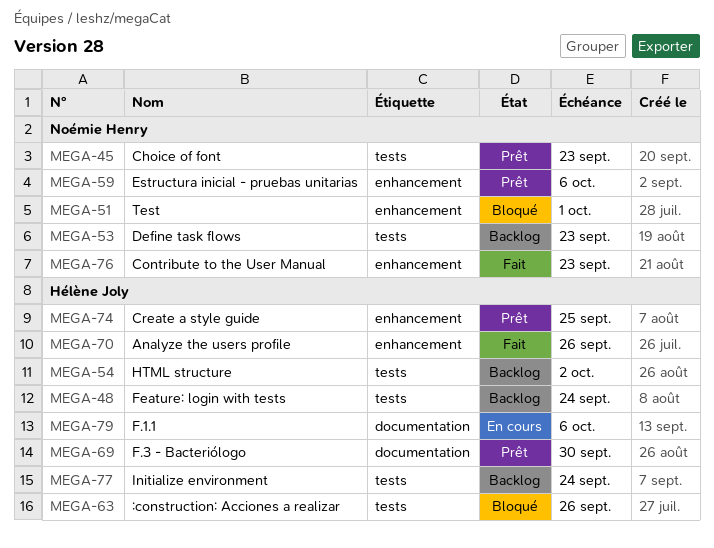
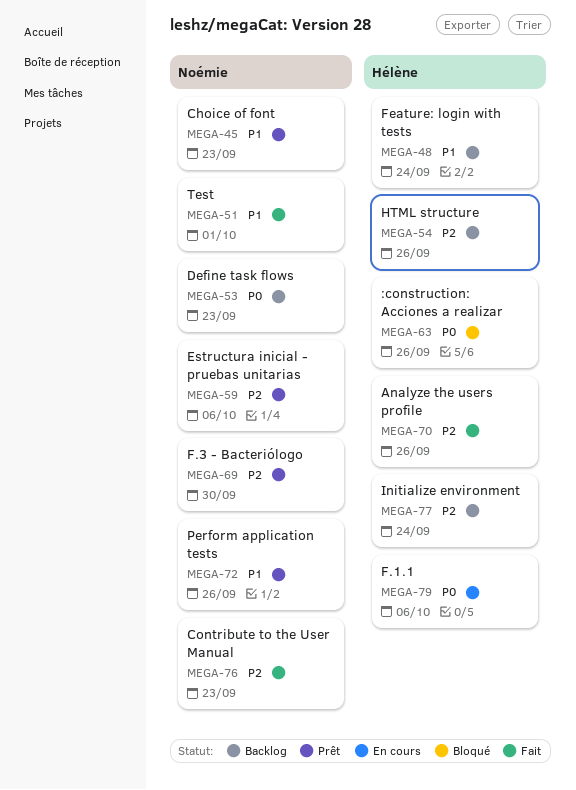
MEGA-51, status: Bloqué -> Fait
MEGA-54, due: Oct 2 -> Sep 26
MEGA-69, owner: Hélène Joly -> Noémie Henry
MEGA-72: none -> present
MEGA-74: present -> none

